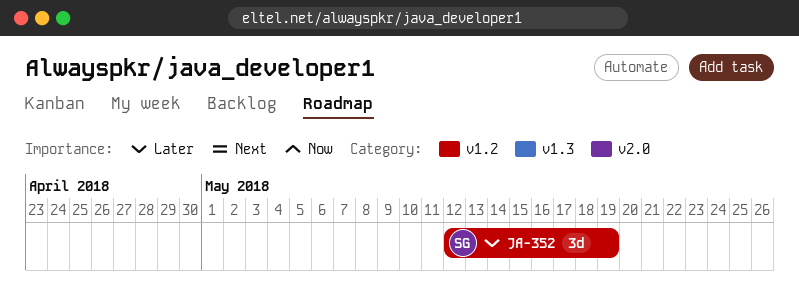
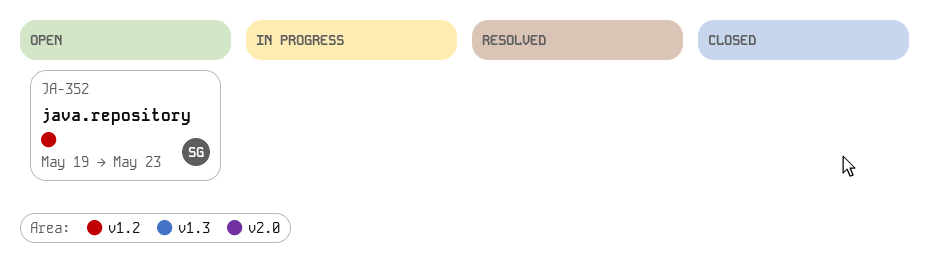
JA-352, start: May 12 -> May 19
JA-352, due: May 19 -> May 23

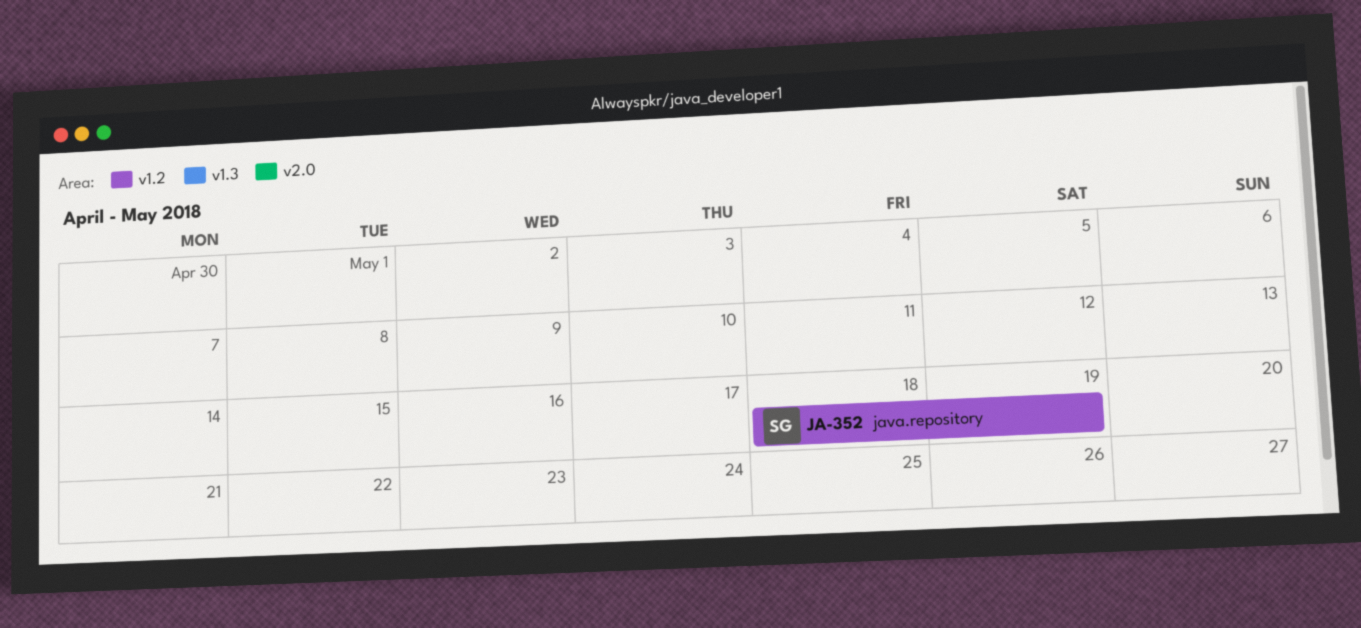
JA-352, start: May 19 -> May 18
JA-352, due: May 23 -> May 19

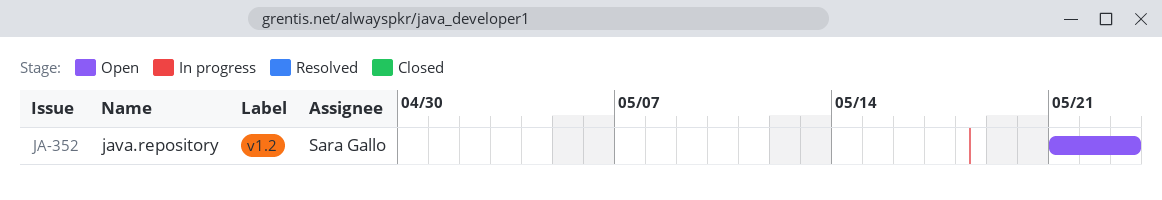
JA-352, start: May 18 -> May 21
JA-352, due: May 19 -> May 23

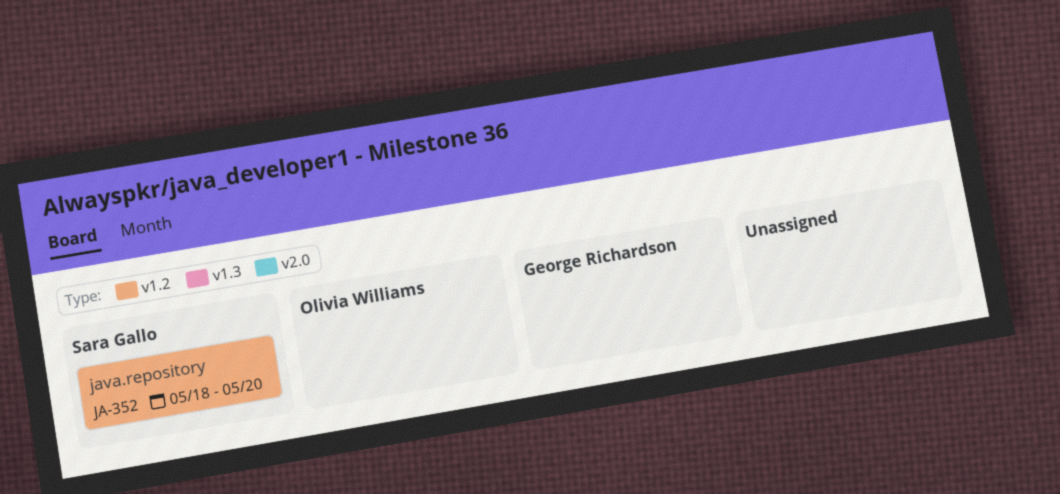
JA-352, start: May 21 -> May 18
JA-352, due: May 23 -> May 20

